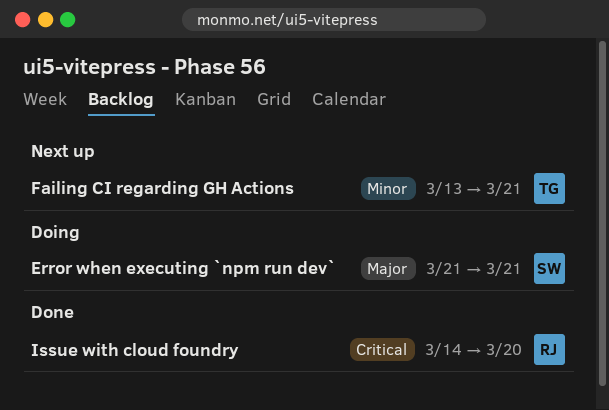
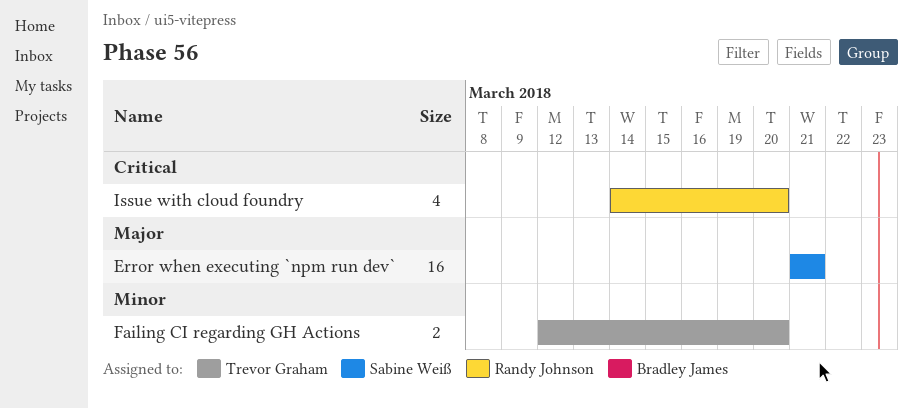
Failing CI regarding GH Actions, start: Mar 13 -> Mar 12
Failing CI regarding GH Actions, due: Mar 21 -> Mar 20

